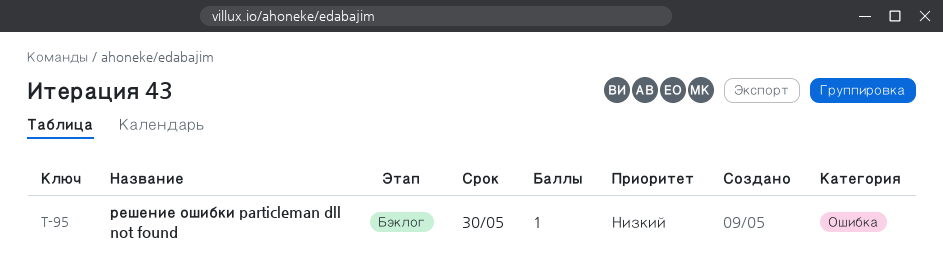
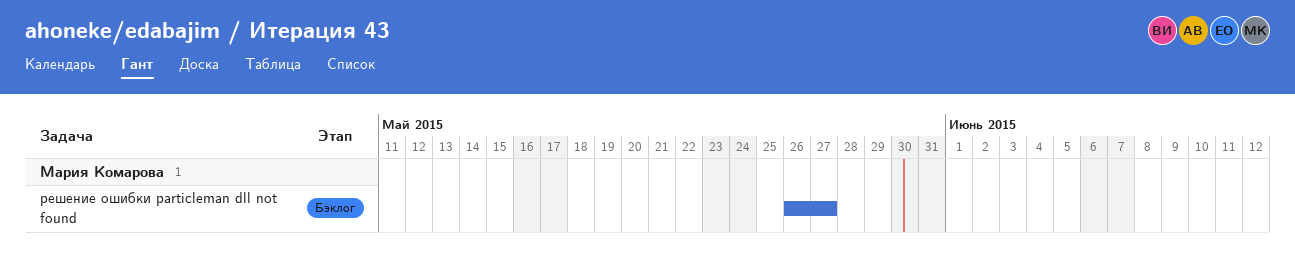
решение ошибки particleman dll not found, due: May 30 -> May 27

